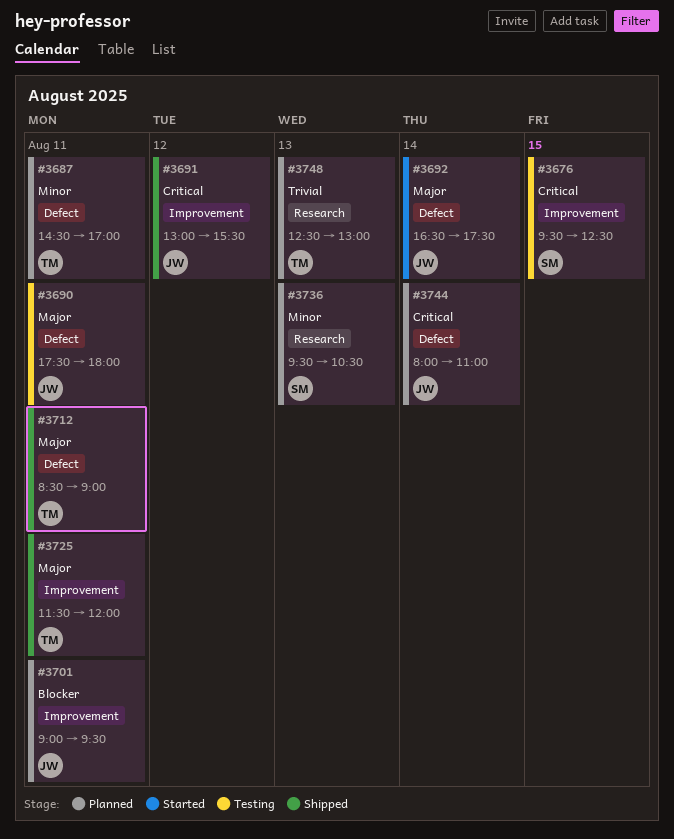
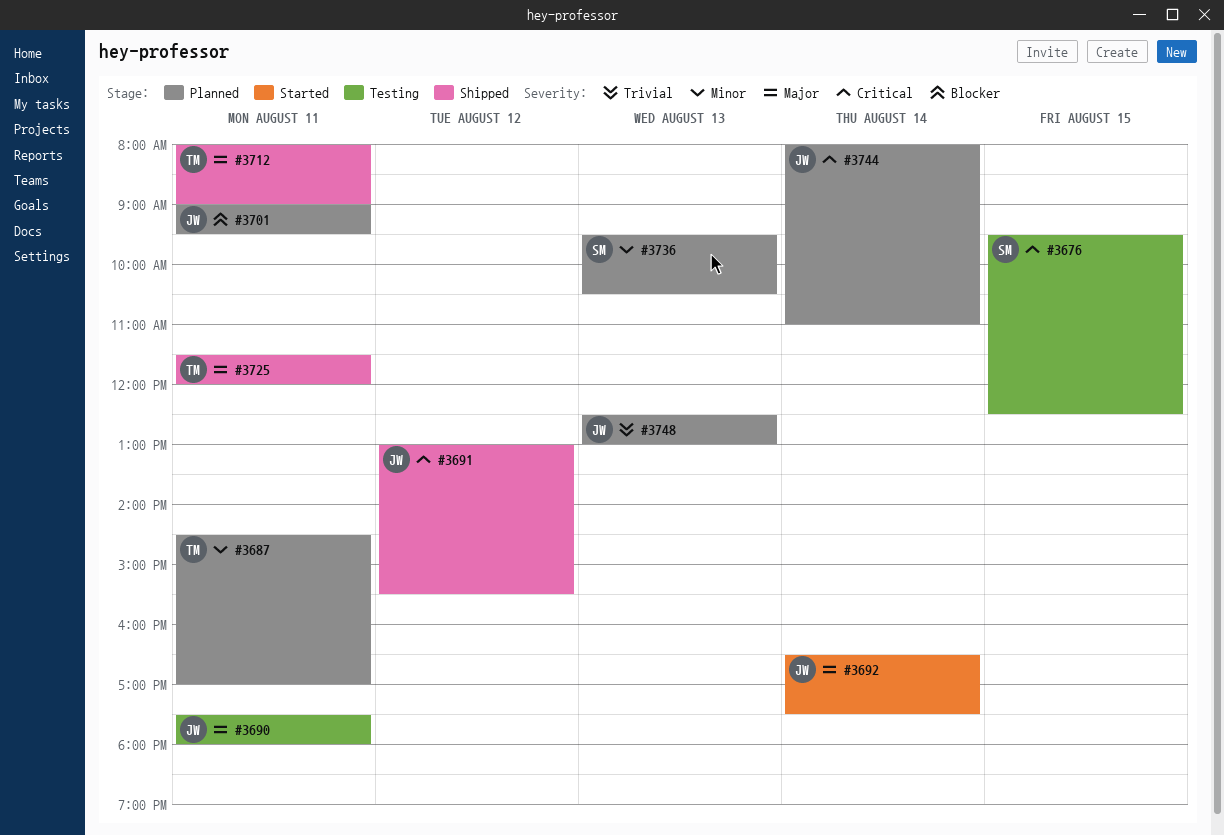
#3712, begins: 08:30 -> 08:00
#3748, owner: TM -> JW

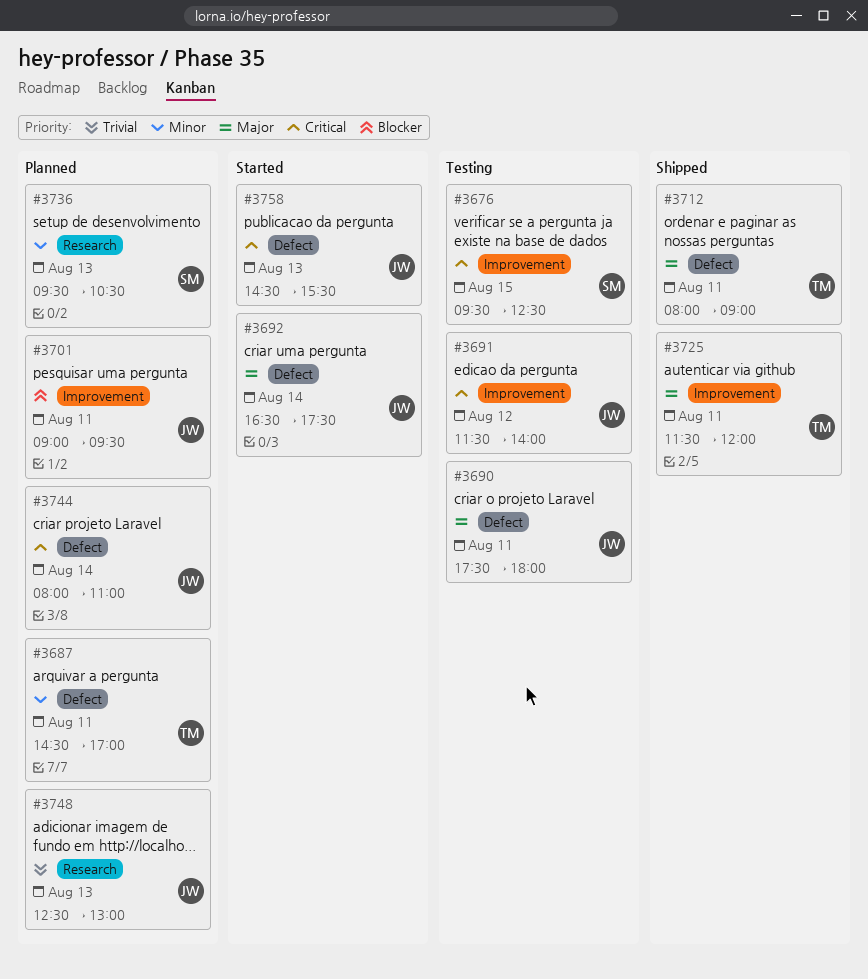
#3691, status: Shipped -> Testing
#3691, begins: 13:00 -> 11:30
#3691, ends: 15:30 -> 14:00
#3758: none -> present

